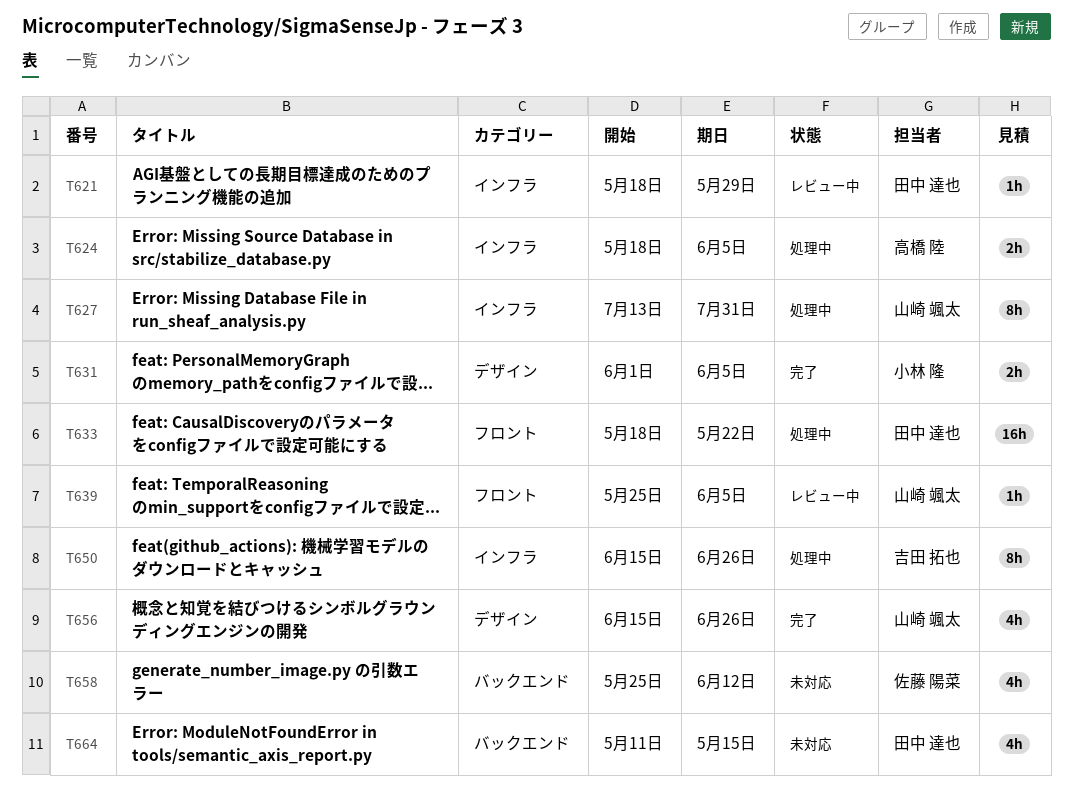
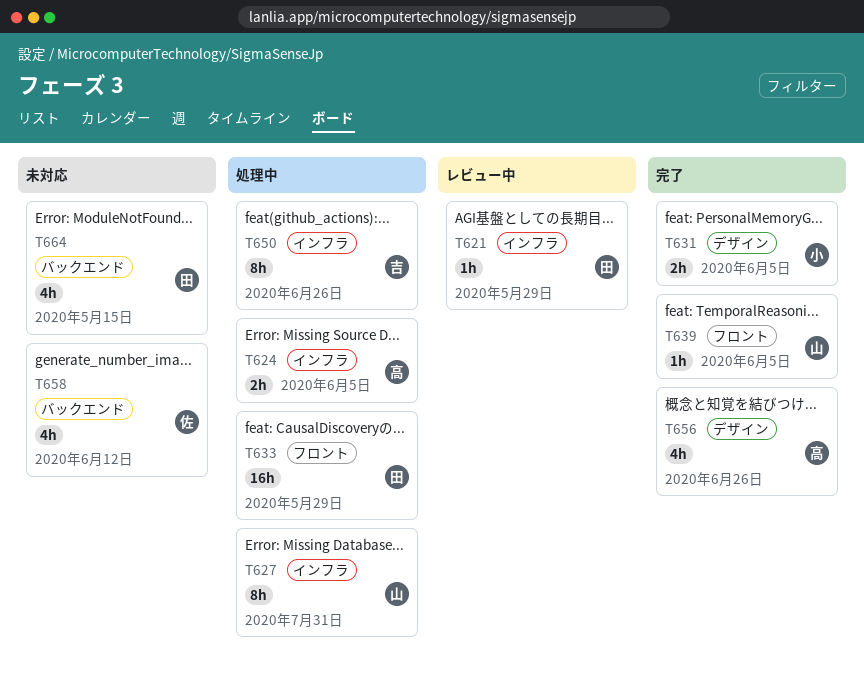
T633, due: May 22 -> May 29
T639, status: レビュー中 -> 完了
T656, owner: 山崎 颯太 -> 高橋 陸

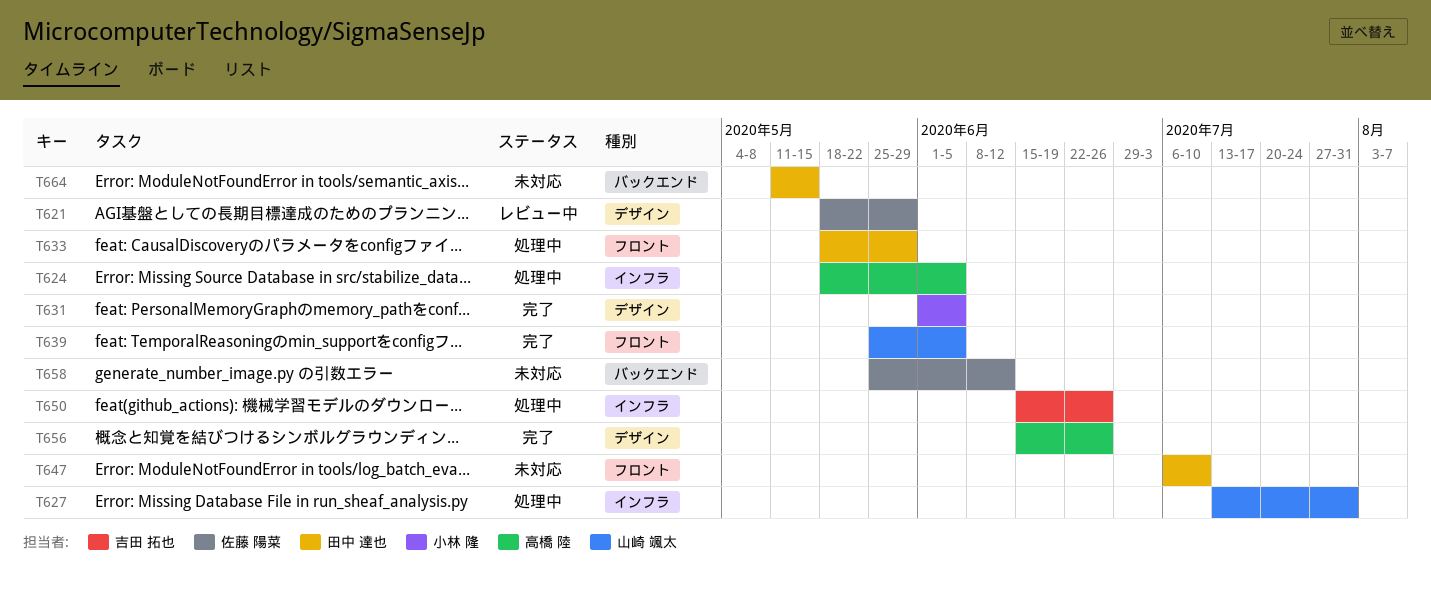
T621, owner: 田中 達也 -> 佐藤 陽菜
T621, label: インフラ -> デザイン
T647: none -> present

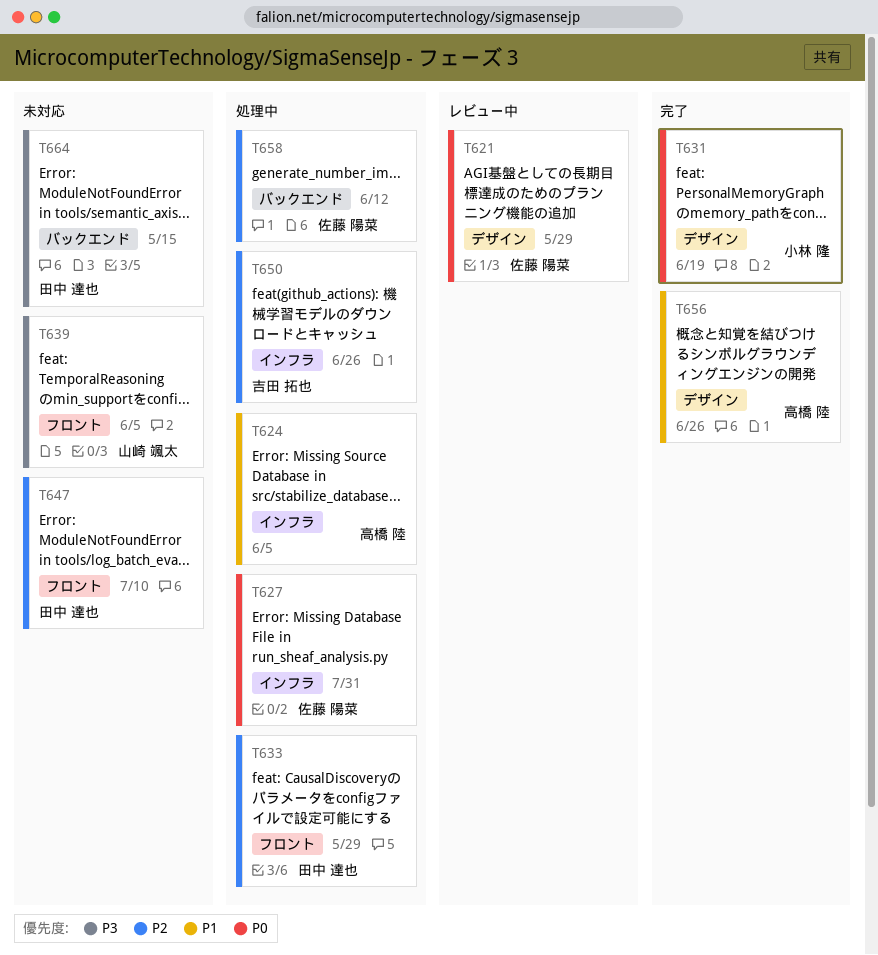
T627, owner: 山崎 颯太 -> 佐藤 陽菜
T631, due: Jun 5 -> Jun 19
T639, status: 完了 -> 未対応
T658, status: 未対応 -> 処理中

